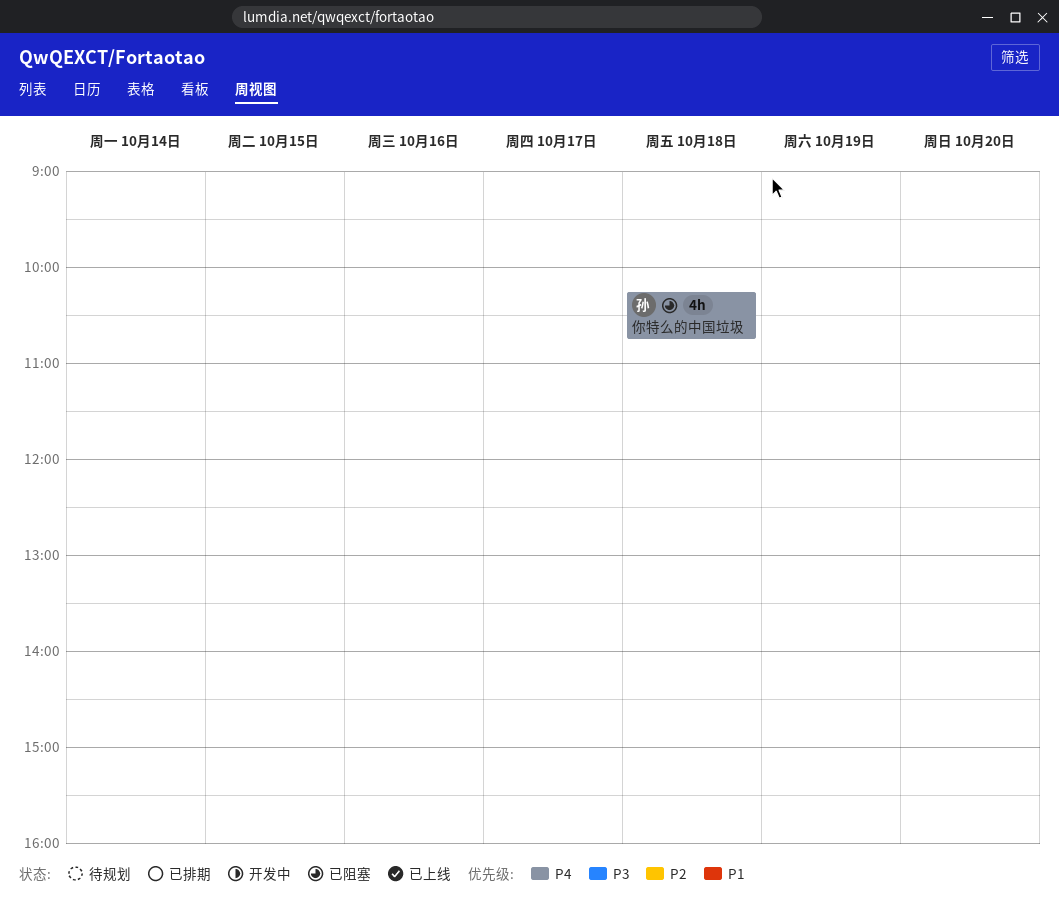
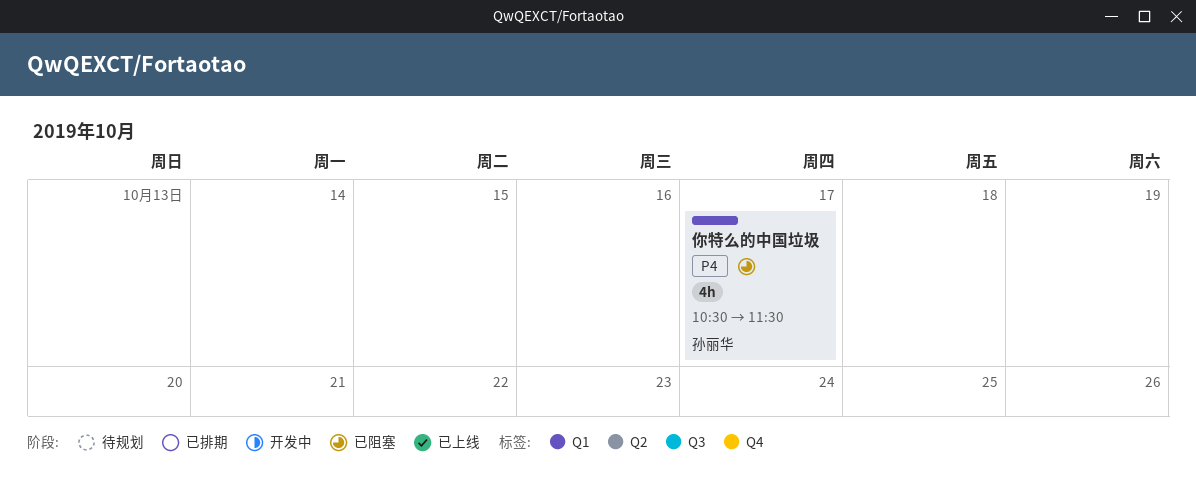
你特么的中国垃圾, day: Oct 18 -> Oct 17
你特么的中国垃圾, begins: 10:15 -> 10:30
你特么的中国垃圾, ends: 10:45 -> 11:30

